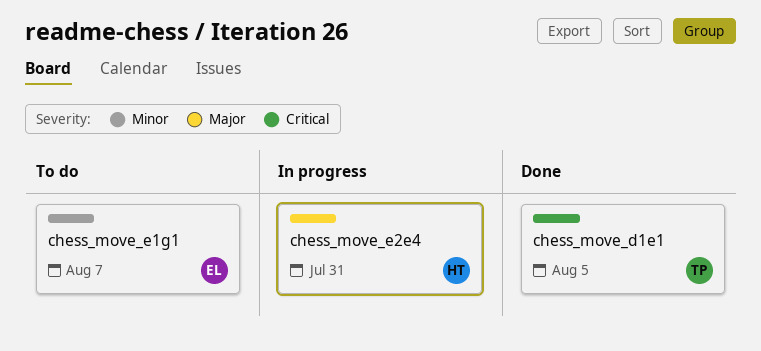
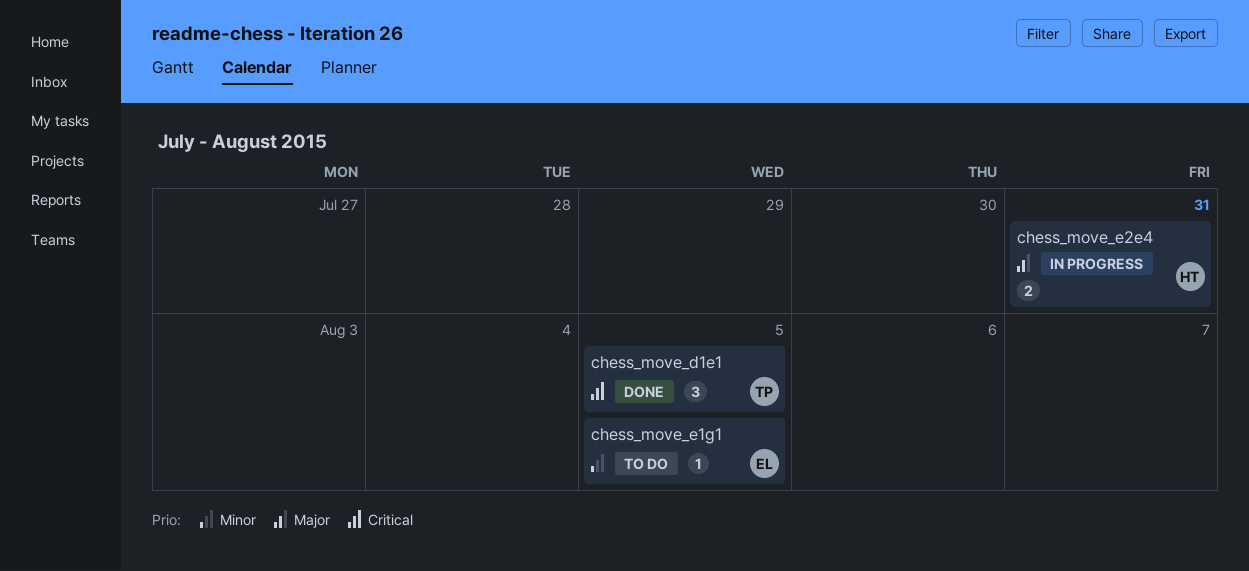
chess_move_e1g1, due: Aug 7 -> Aug 5

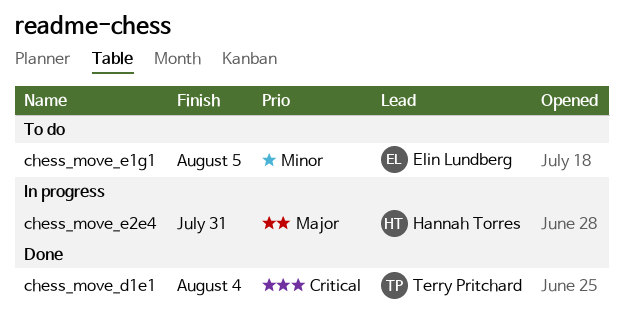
chess_move_d1e1, due: Aug 5 -> Aug 4

